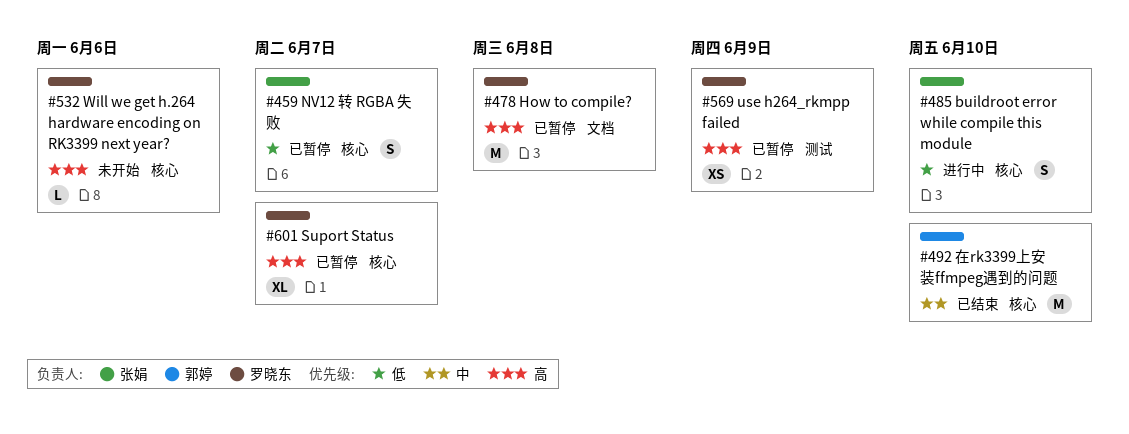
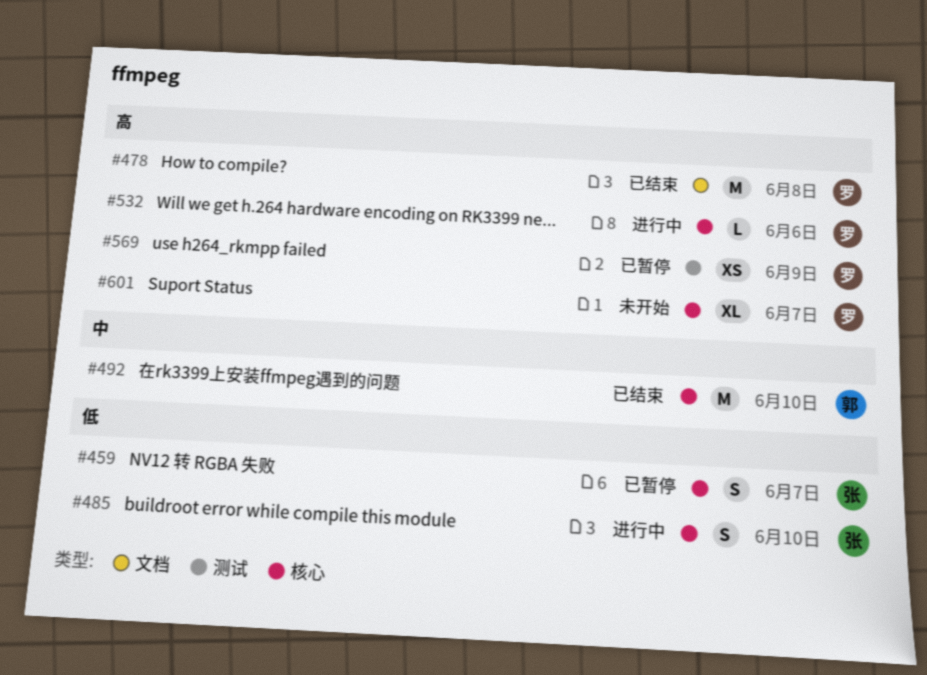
#478, status: 已暂停 -> 已结束
#532, status: 未开始 -> 进行中
#601, status: 已暂停 -> 未开始

